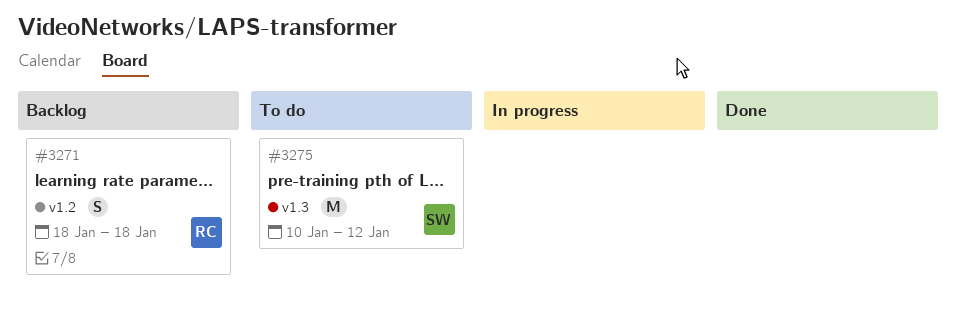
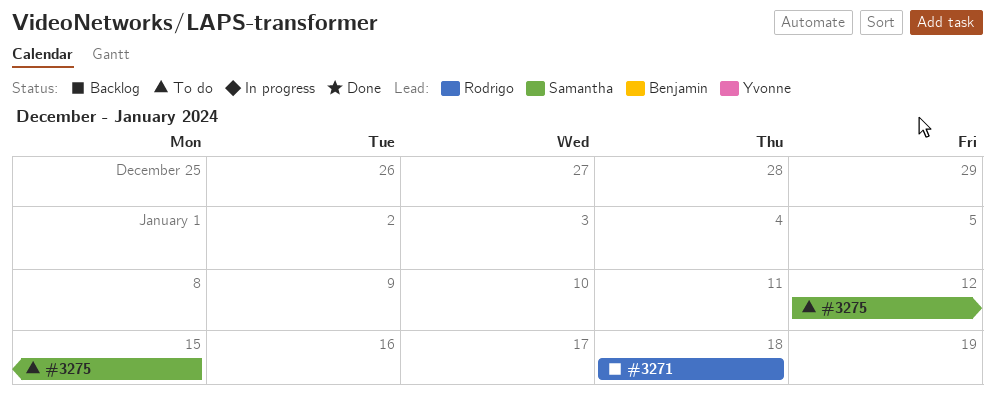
#3275, start: Jan 10 -> Jan 12
#3275, due: Jan 12 -> Jan 15

